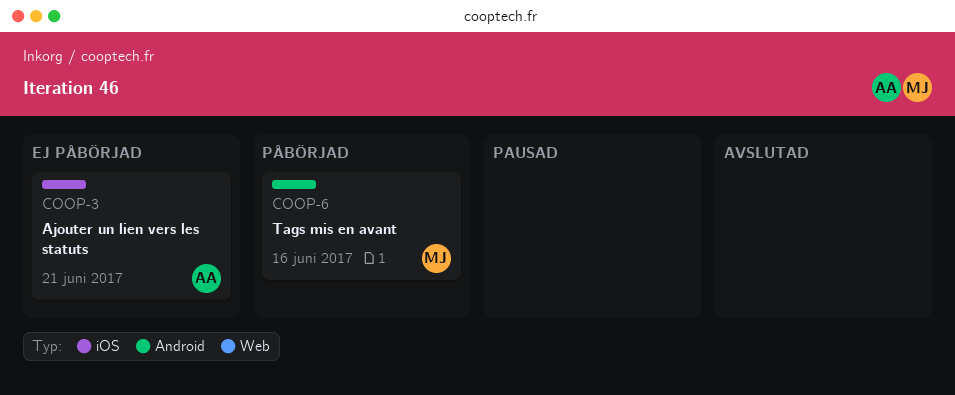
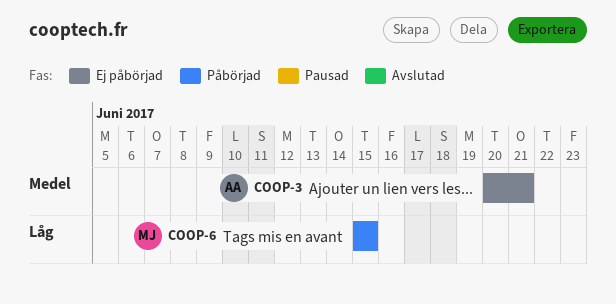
COOP-6, due: Jun 16 -> Jun 15

